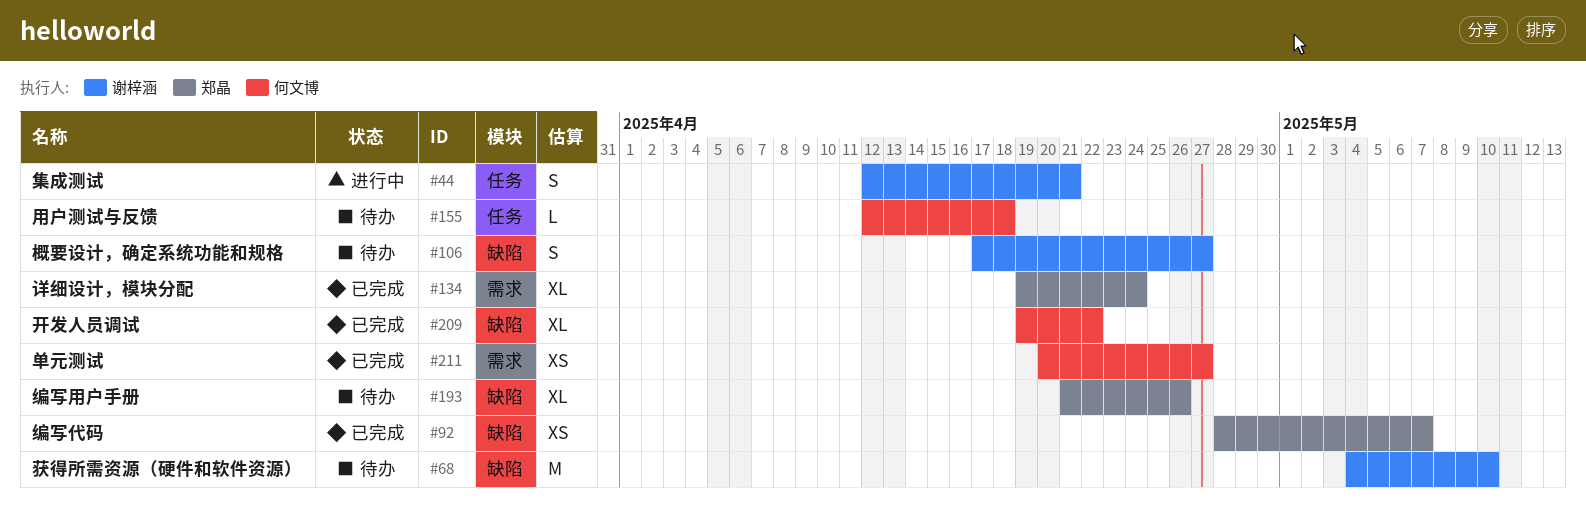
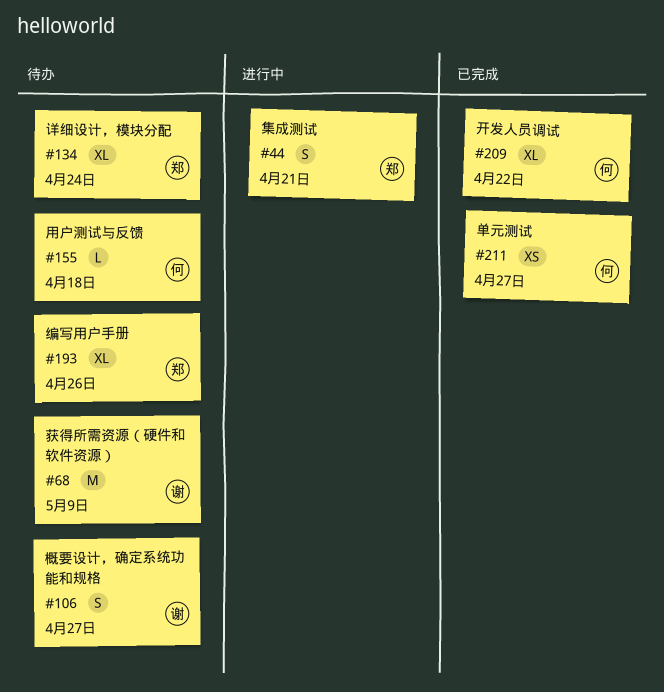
#44, owner: 谢梓涵 -> 郑晶
#68, due: May 10 -> May 9
#92: present -> none
#134, status: 已完成 -> 待办

